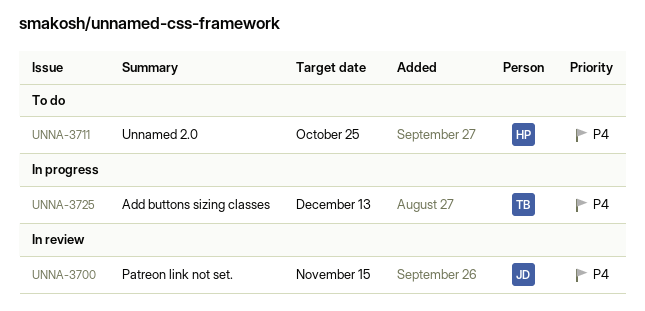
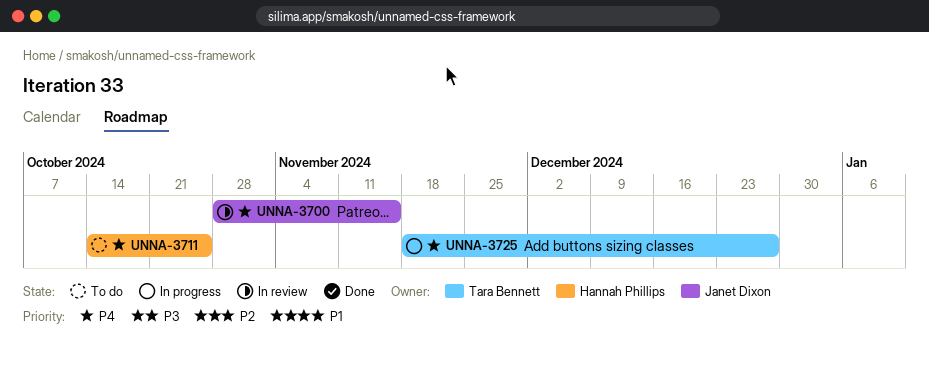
UNNA-3725, due: Dec 13 -> Dec 27

